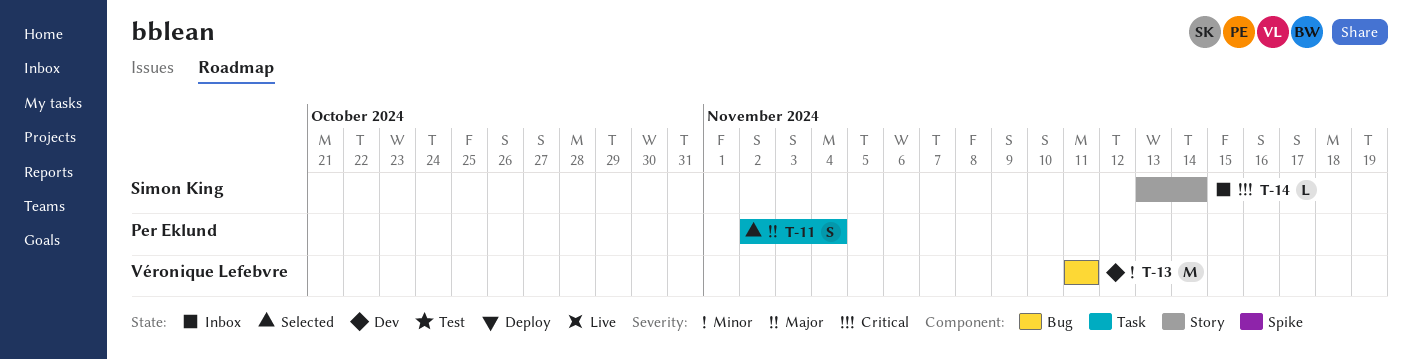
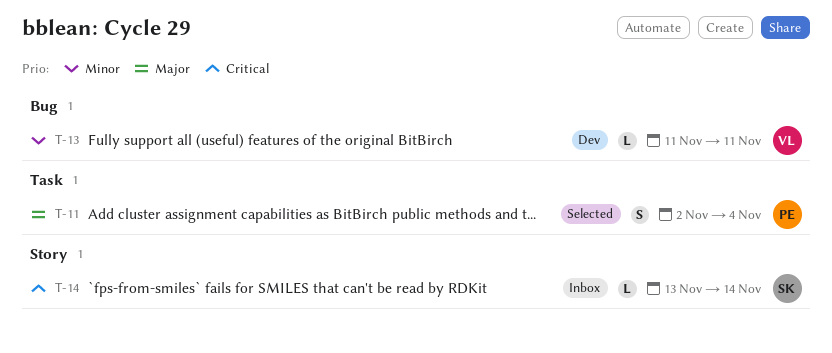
T-13, estimate: M -> L

